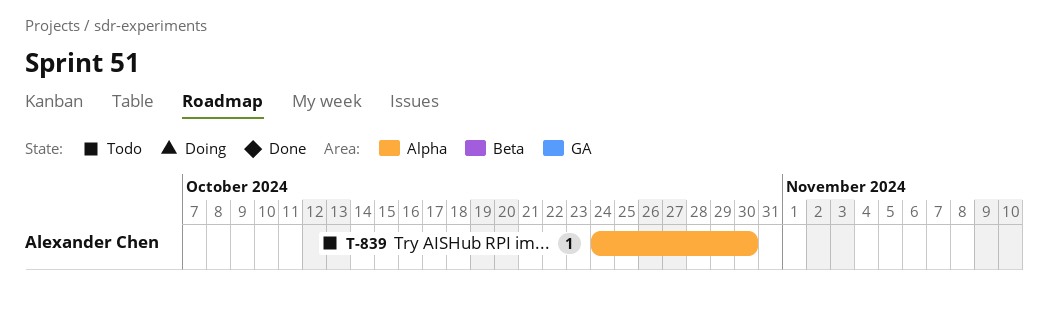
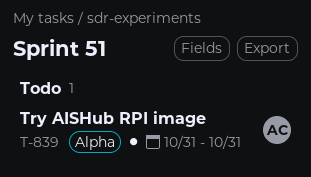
T-839, start: Oct 24 -> Oct 31
T-839, due: Oct 30 -> Oct 31

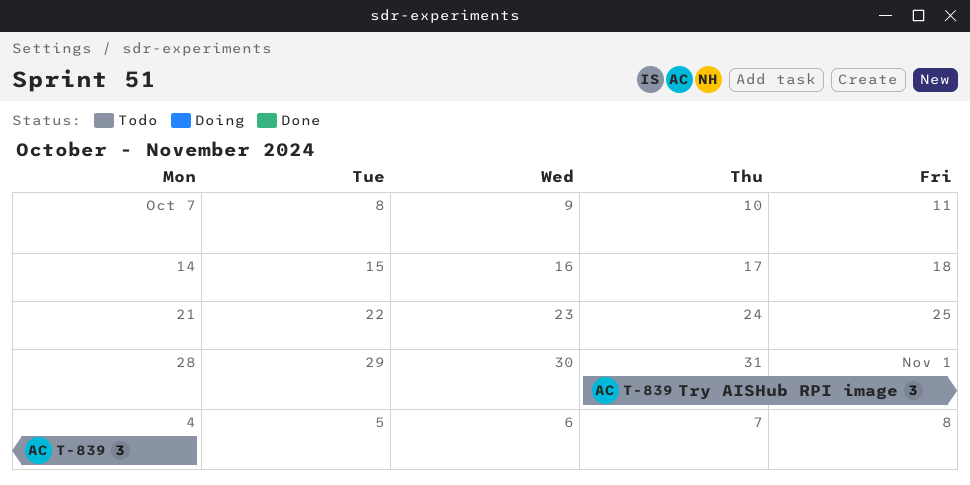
T-839, estimate: 1 -> 3
T-839, due: Oct 31 -> Nov 4

